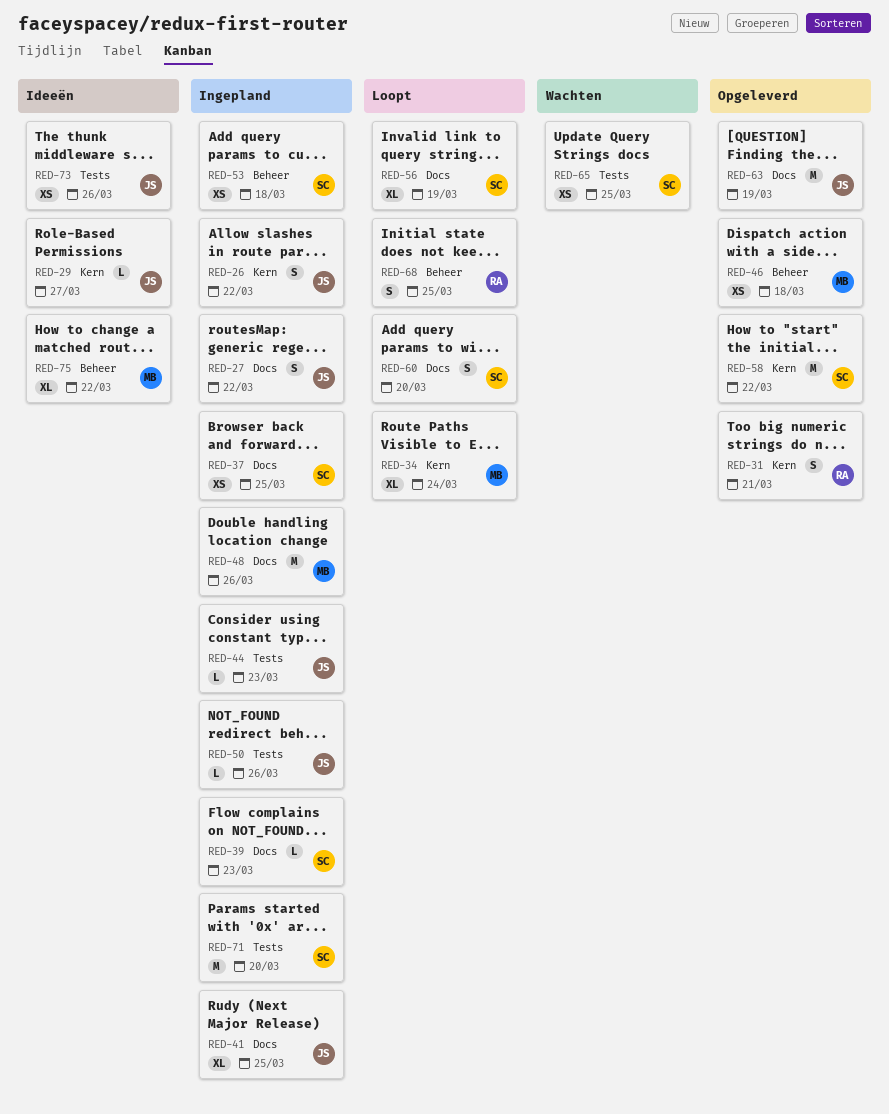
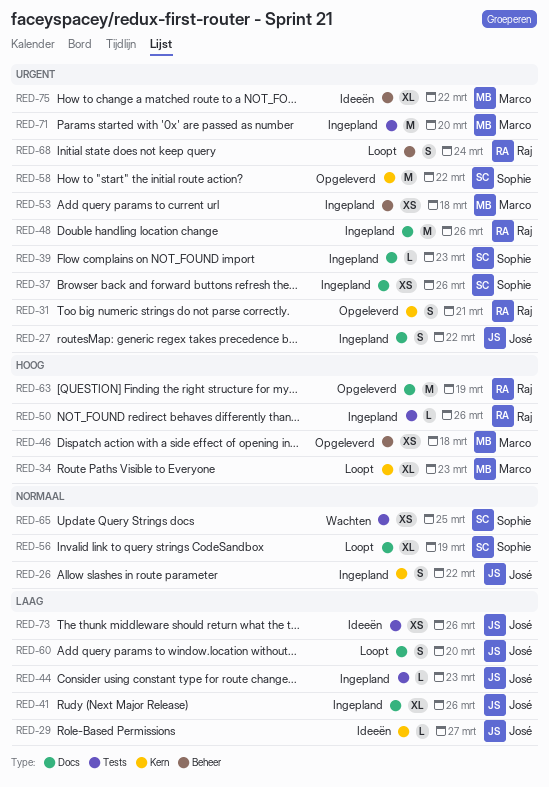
RED-34, due: Mar 24 -> Mar 23
RED-37, due: Mar 25 -> Mar 26
RED-41, due: Mar 25 -> Mar 26
RED-48, owner: Marco -> Raj
RED-50, owner: José -> Raj
RED-53, owner: Sophie -> Marco
RED-60, owner: Sophie -> José
RED-63, owner: José -> Raj
RED-68, due: Mar 25 -> Mar 24
RED-71, owner: Sophie -> Marco

